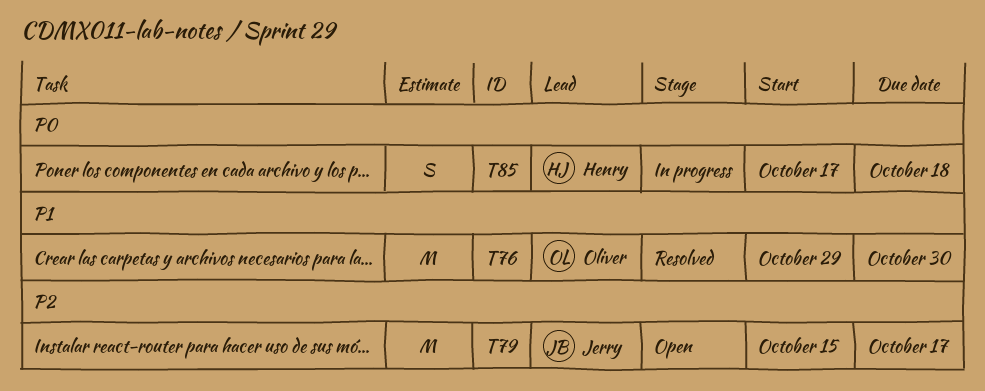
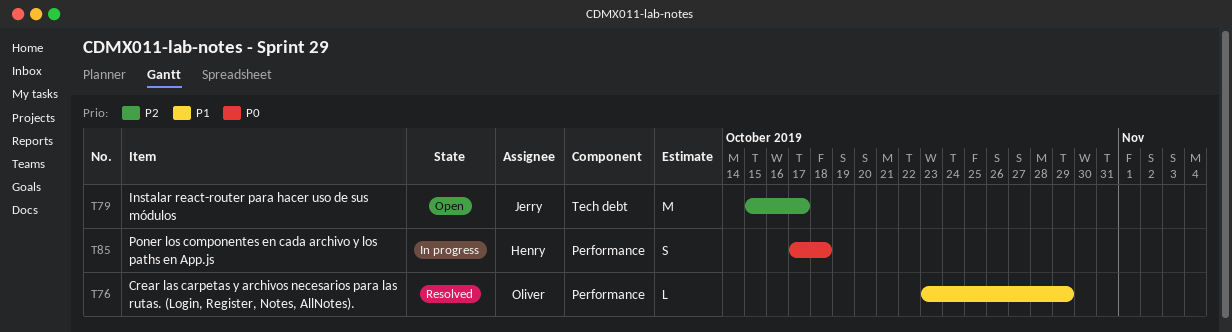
T76, estimate: M -> L
T76, start: Oct 29 -> Oct 23
T76, due: Oct 30 -> Oct 29

